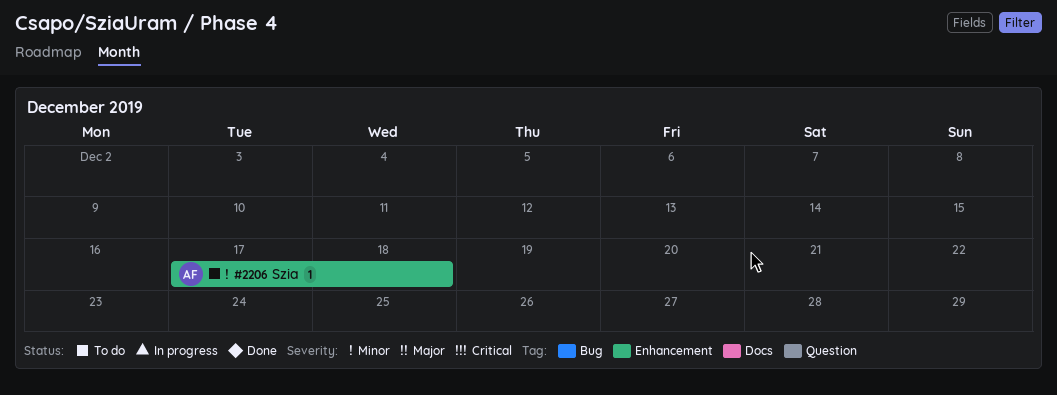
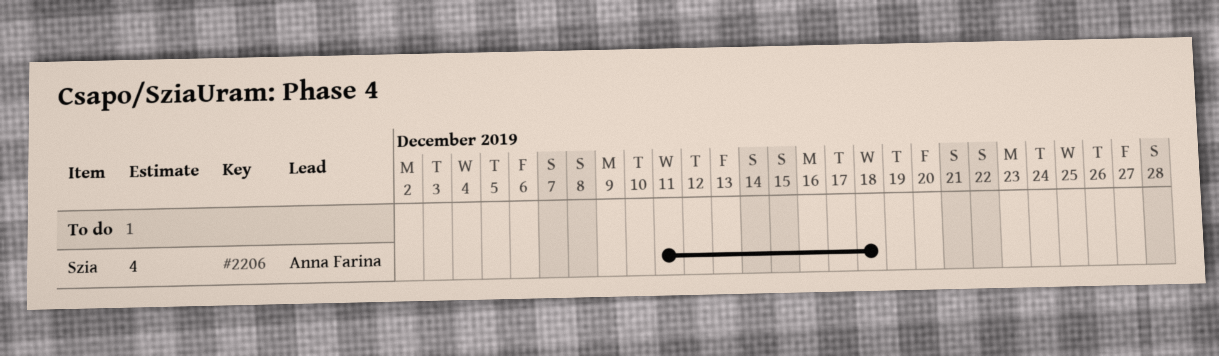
#2206, estimate: 1 -> 4
#2206, start: Dec 17 -> Dec 11

